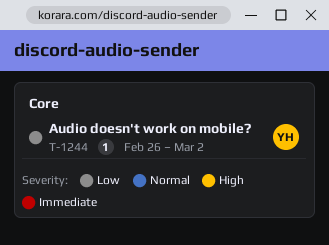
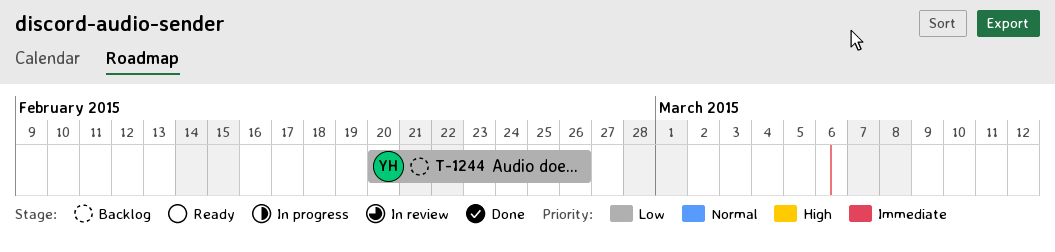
T-1244, start: Feb 26 -> Feb 20
T-1244, due: Mar 2 -> Feb 26

